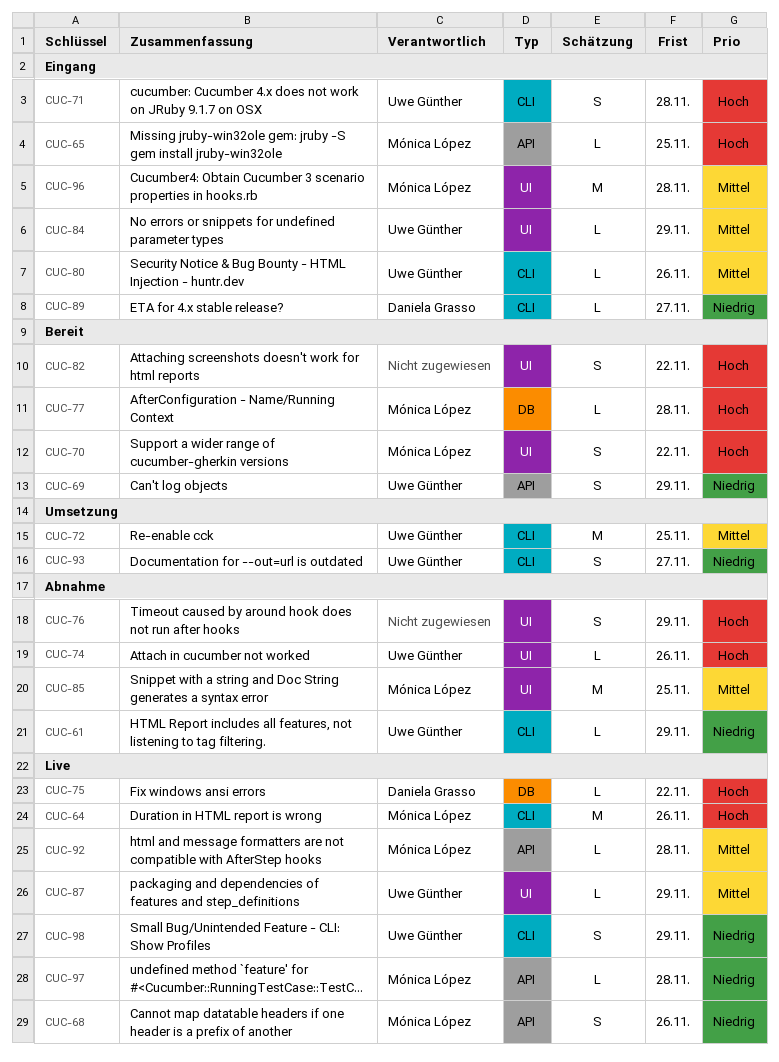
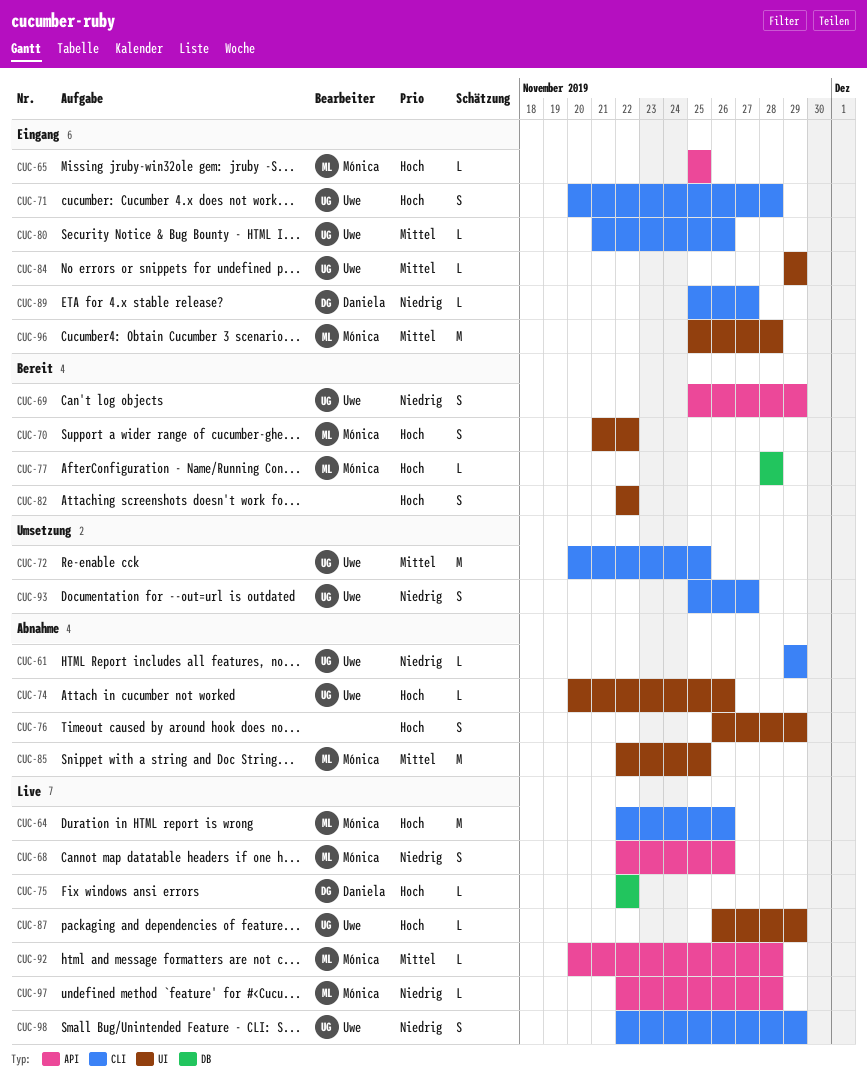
CUC-87, priority: Mittel -> Hoch

